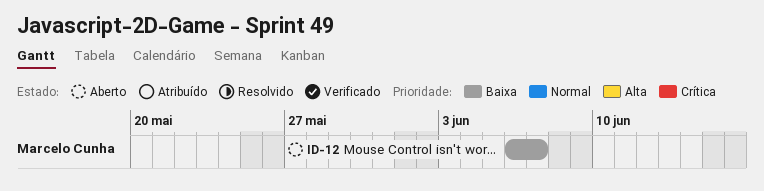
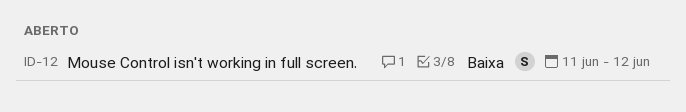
ID-12, start: Jun 6 -> Jun 11
ID-12, due: Jun 7 -> Jun 12

